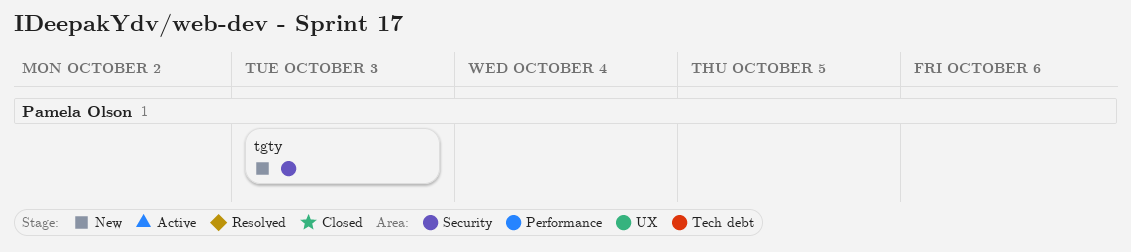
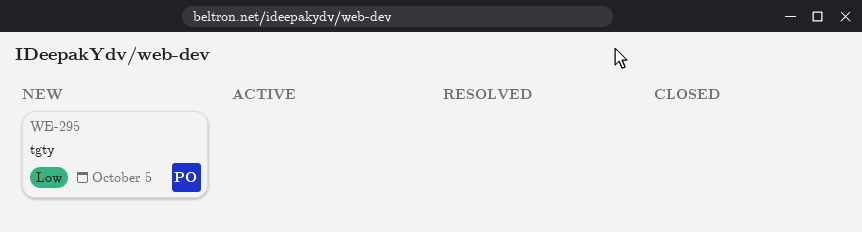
tgty, due: Oct 3 -> Oct 5

